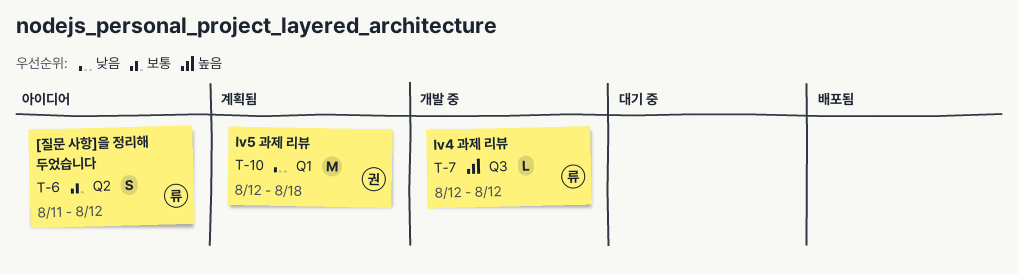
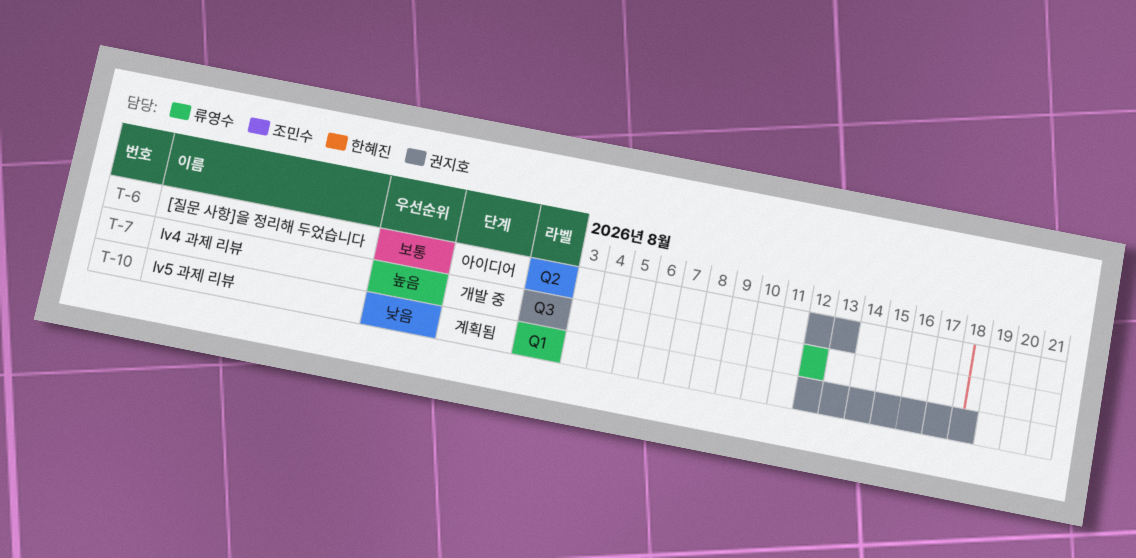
T-6, owner: 류영수 -> 권지호
T-6, start: Aug 11 -> Aug 12
T-6, due: Aug 12 -> Aug 13

